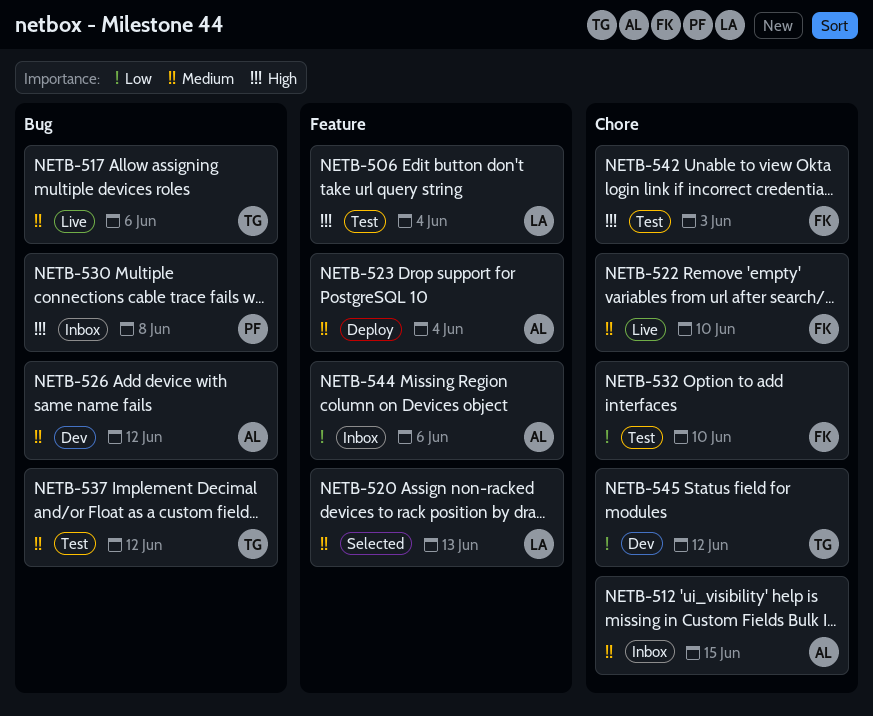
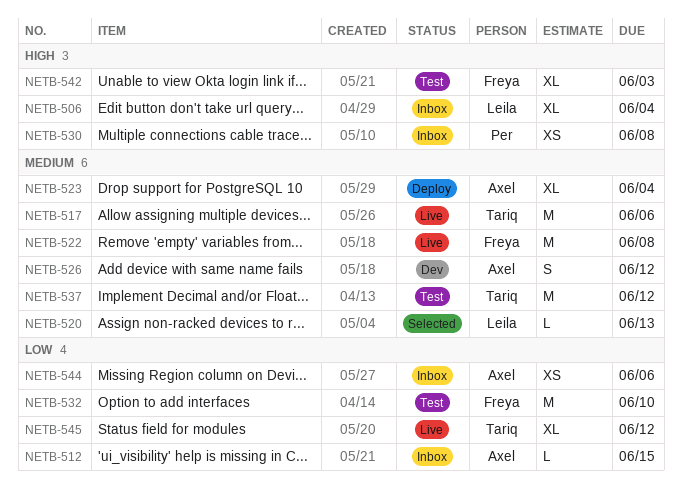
NETB-506, status: Test -> Inbox
NETB-512, priority: Medium -> Low
NETB-522, due: Jun 10 -> Jun 8
NETB-545, status: Dev -> Live

